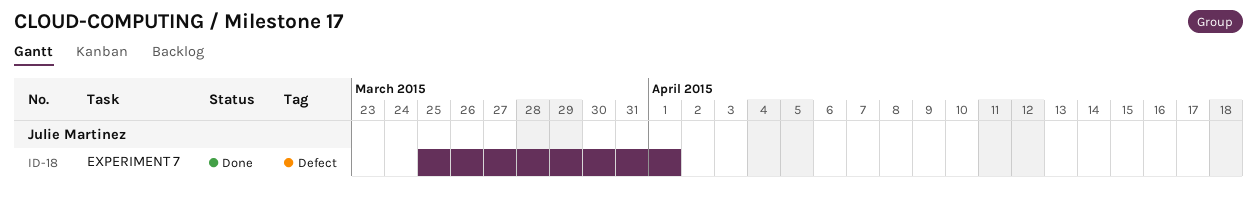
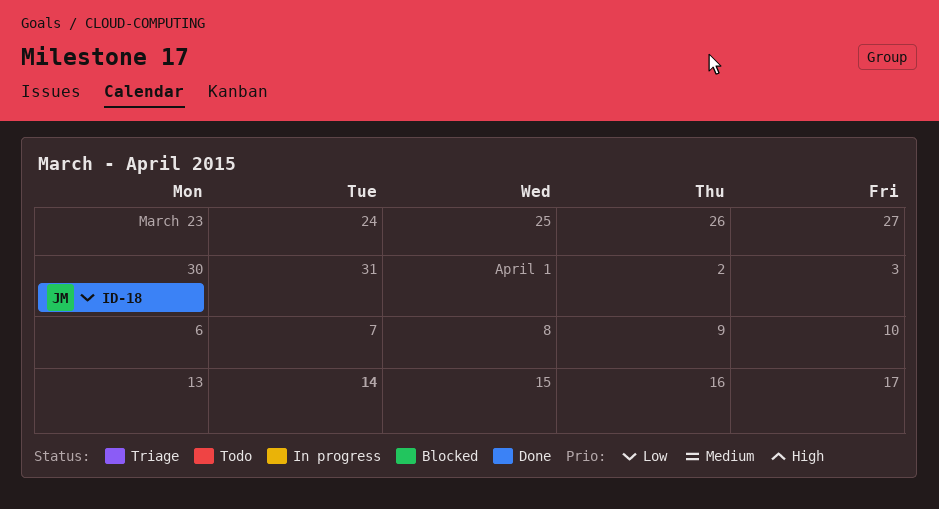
ID-18, start: Mar 25 -> Mar 30
ID-18, due: Apr 1 -> Mar 30

